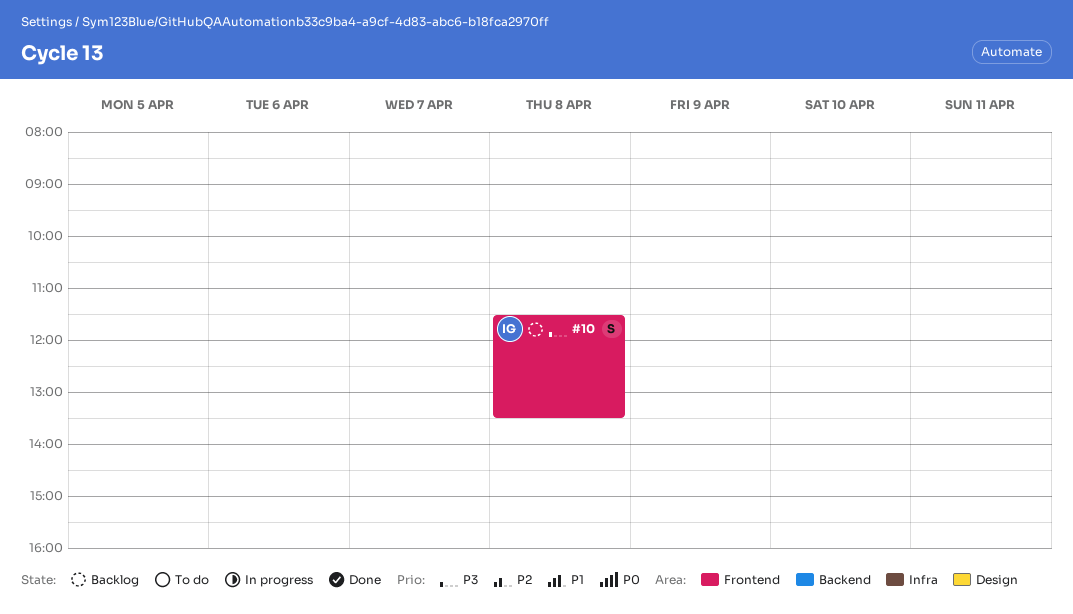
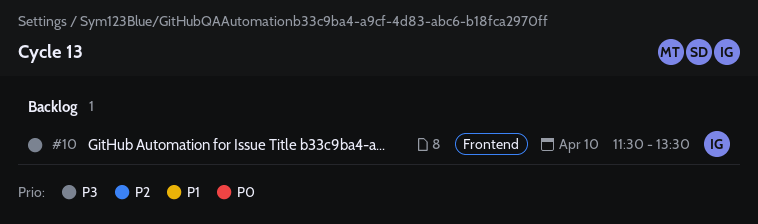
#10, day: Apr 8 -> Apr 10

